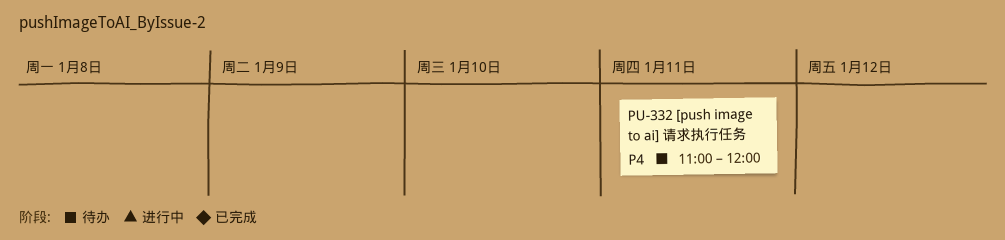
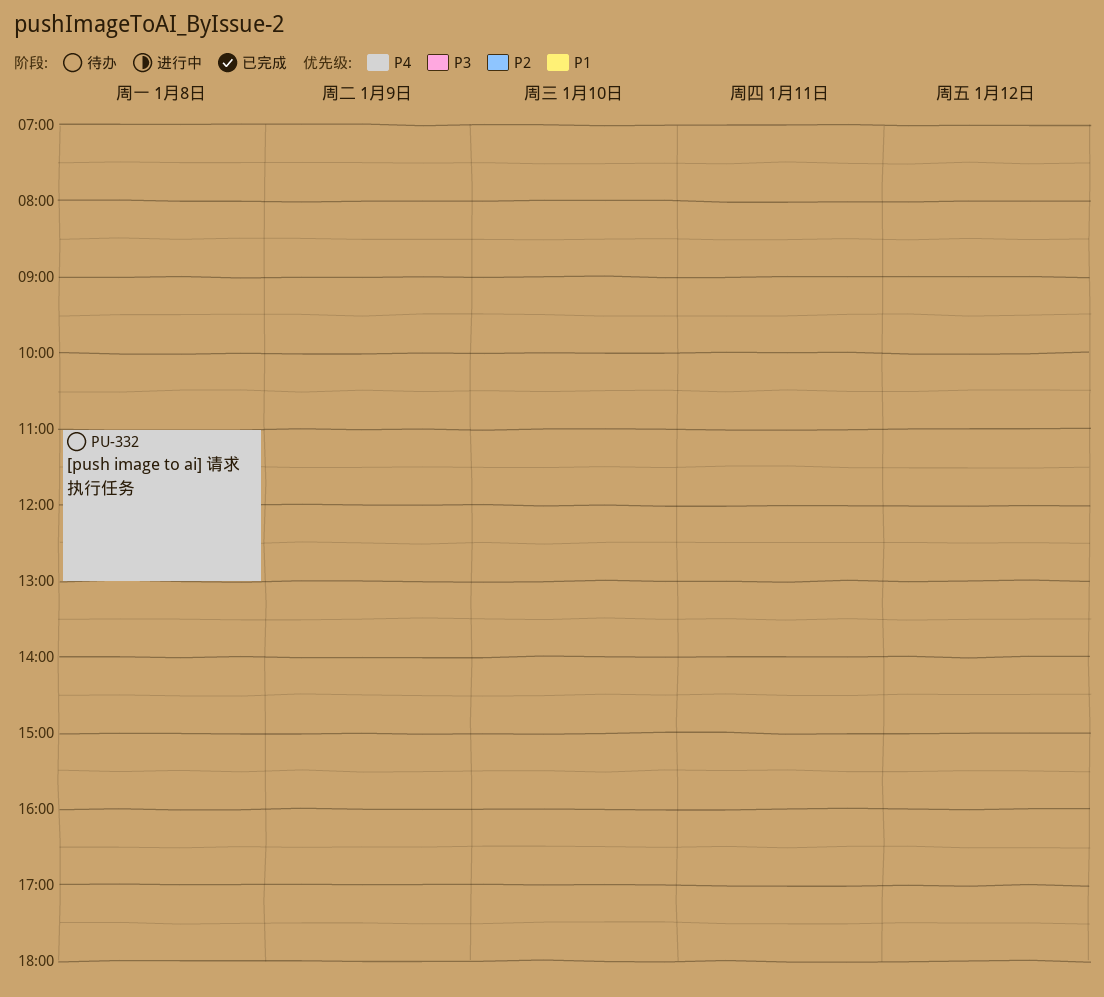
PU-332, day: Jan 11 -> Jan 8
PU-332, ends: 12:00 -> 13:00

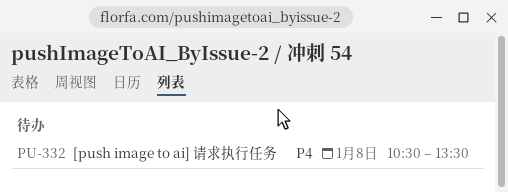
PU-332, begins: 11:00 -> 10:30
PU-332, ends: 13:00 -> 13:30

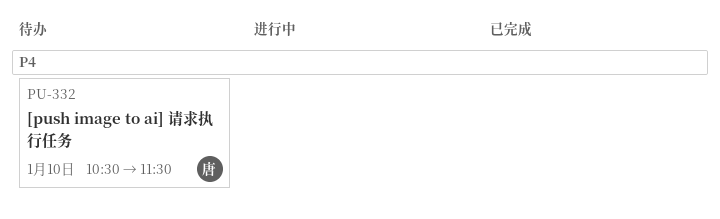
PU-332, day: Jan 8 -> Jan 10
PU-332, ends: 13:30 -> 11:30

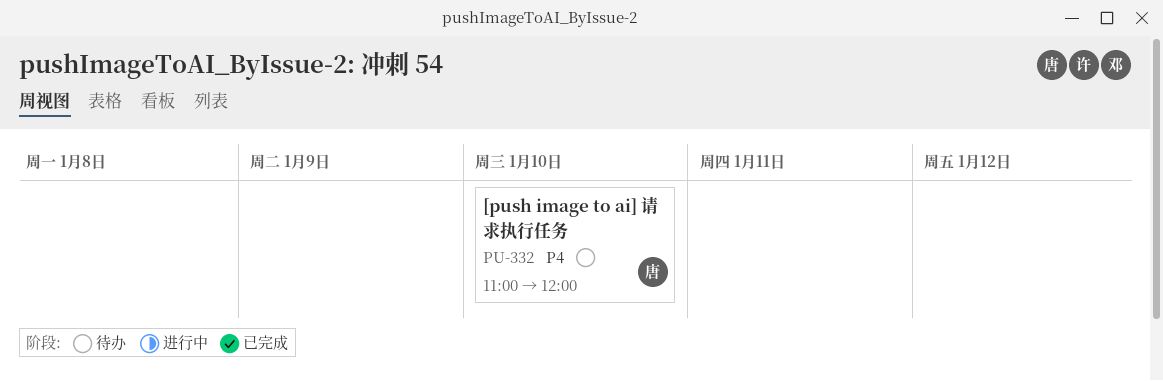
PU-332, begins: 10:30 -> 11:00
PU-332, ends: 11:30 -> 12:00

